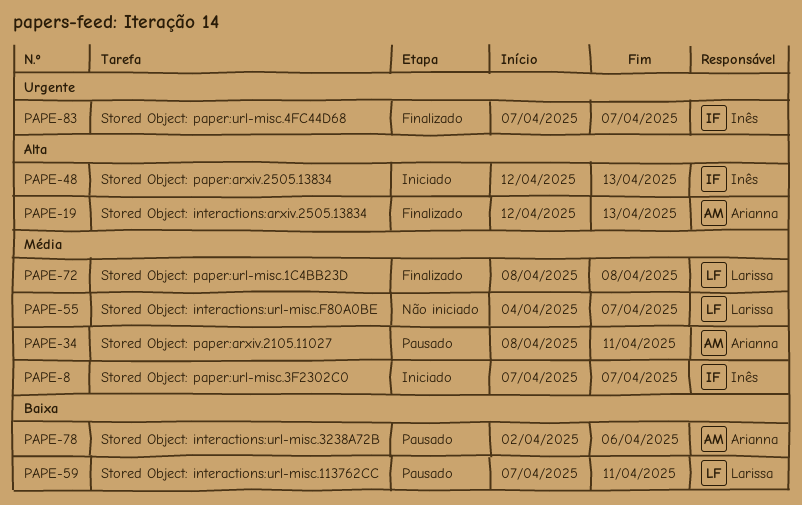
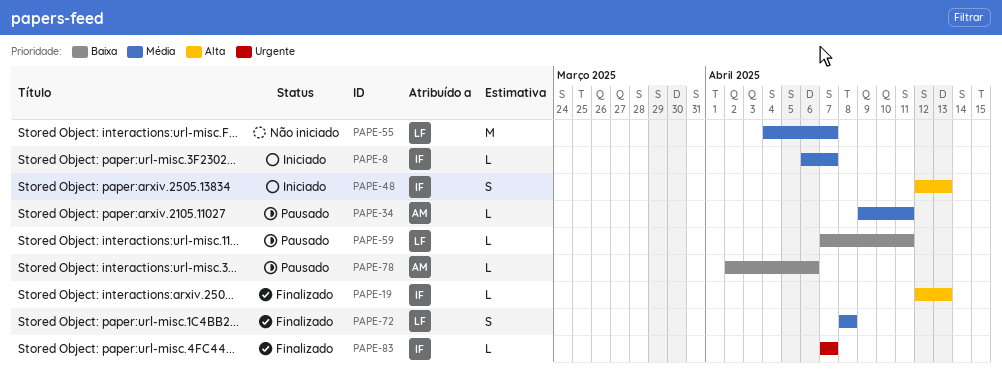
PAPE-8, start: Apr 7 -> Apr 6
PAPE-19, owner: Arianna -> Inês
PAPE-34, start: Apr 8 -> Apr 9

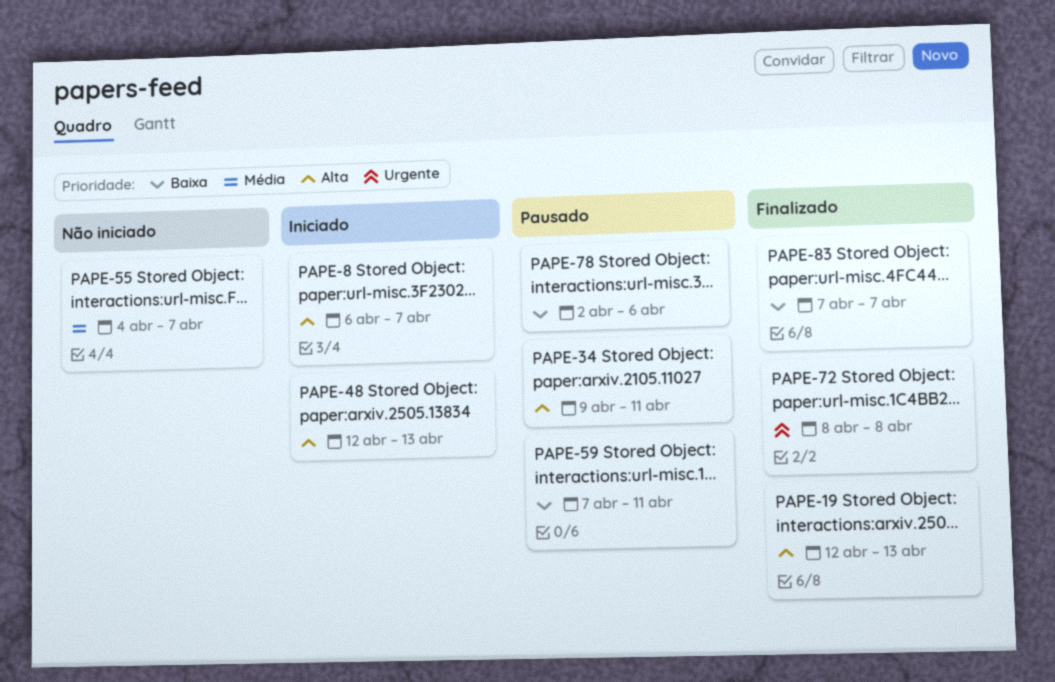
PAPE-8, priority: Média -> Alta
PAPE-34, priority: Média -> Alta
PAPE-72, priority: Média -> Urgente
PAPE-83, priority: Urgente -> Baixa

